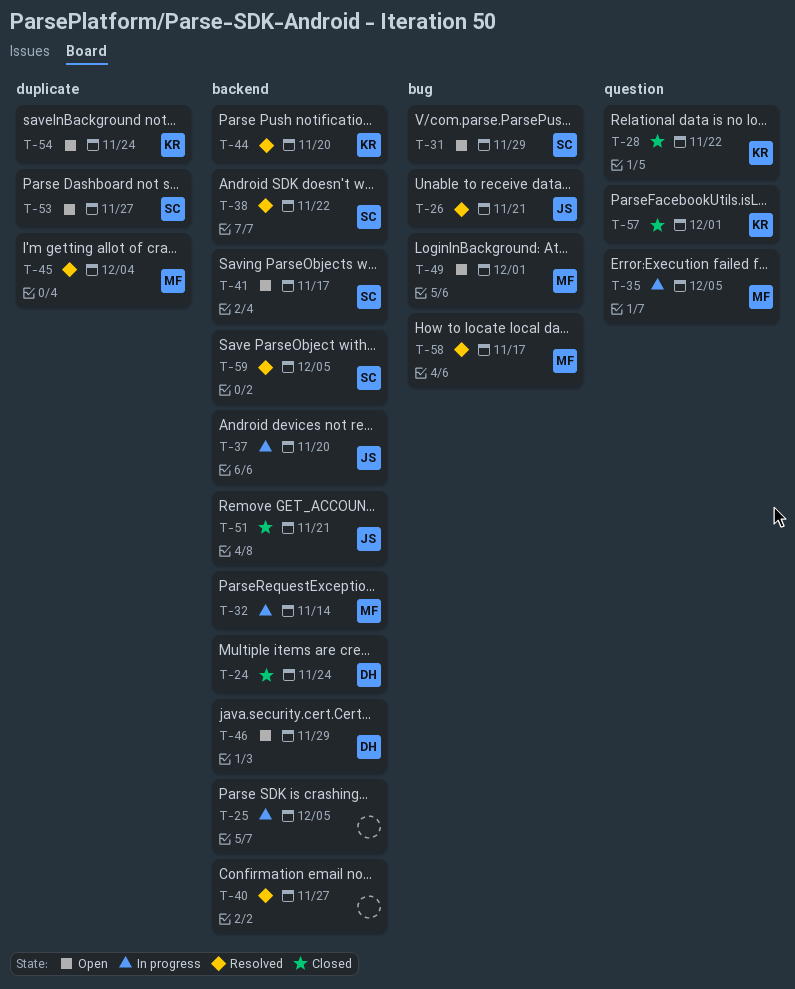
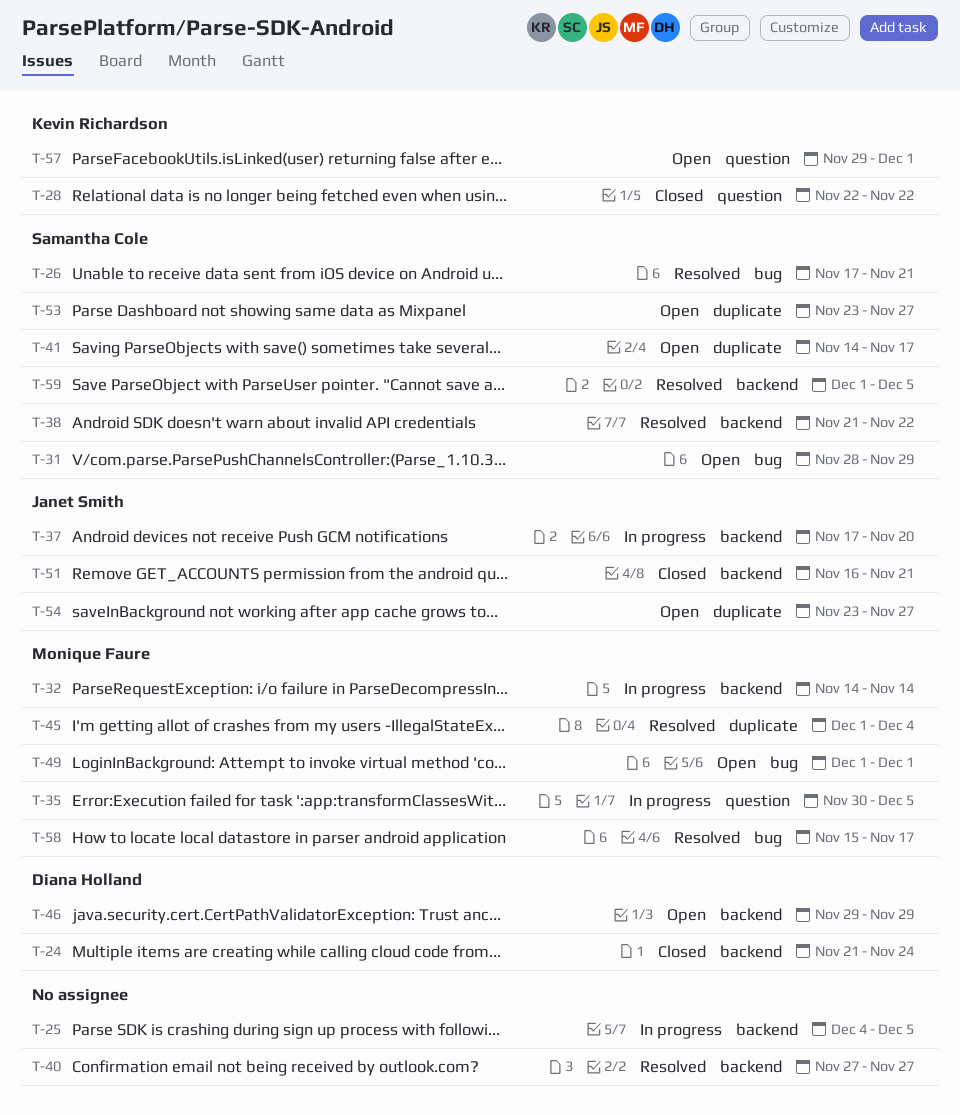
T-26, owner: Janet Smith -> Samantha Cole
T-41, label: backend -> duplicate
T-44: present -> none
T-54, owner: Kevin Richardson -> Janet Smith
T-54, due: Nov 24 -> Nov 27
T-57, status: Closed -> Open

